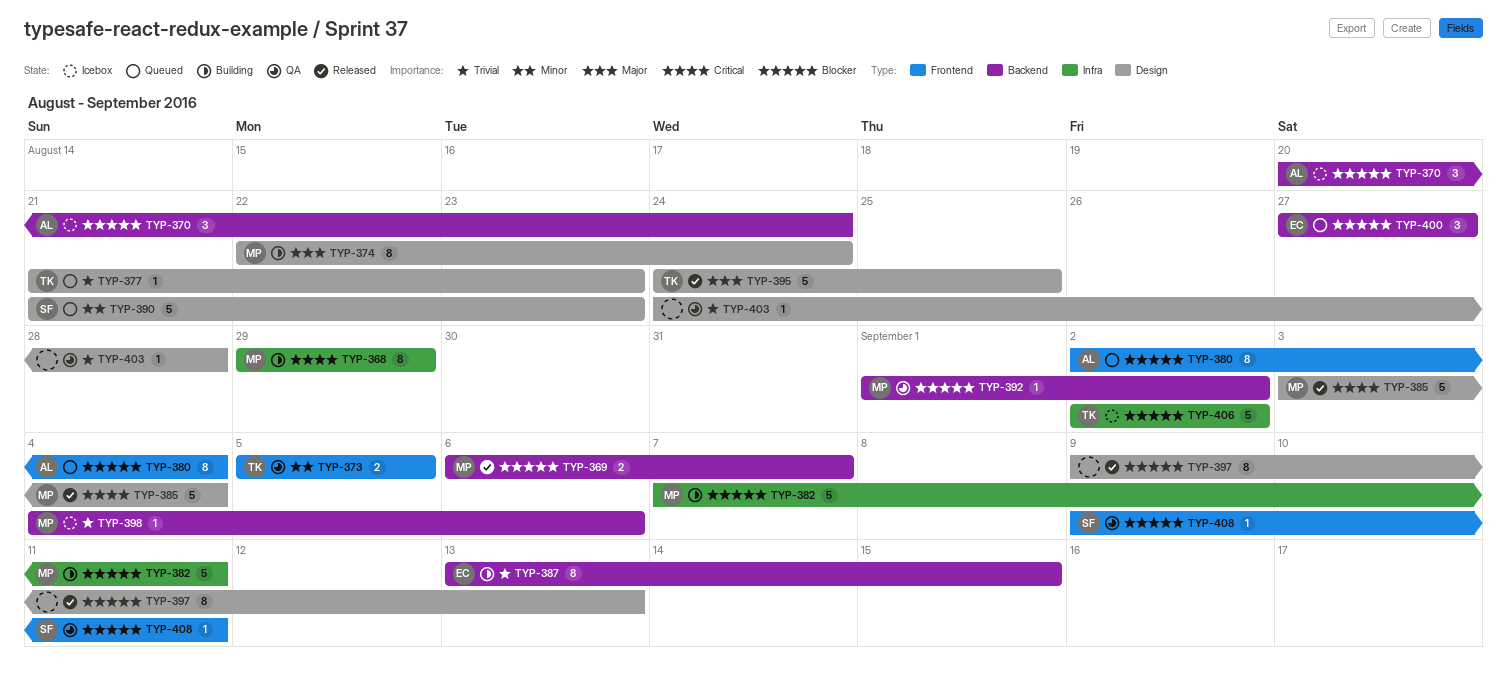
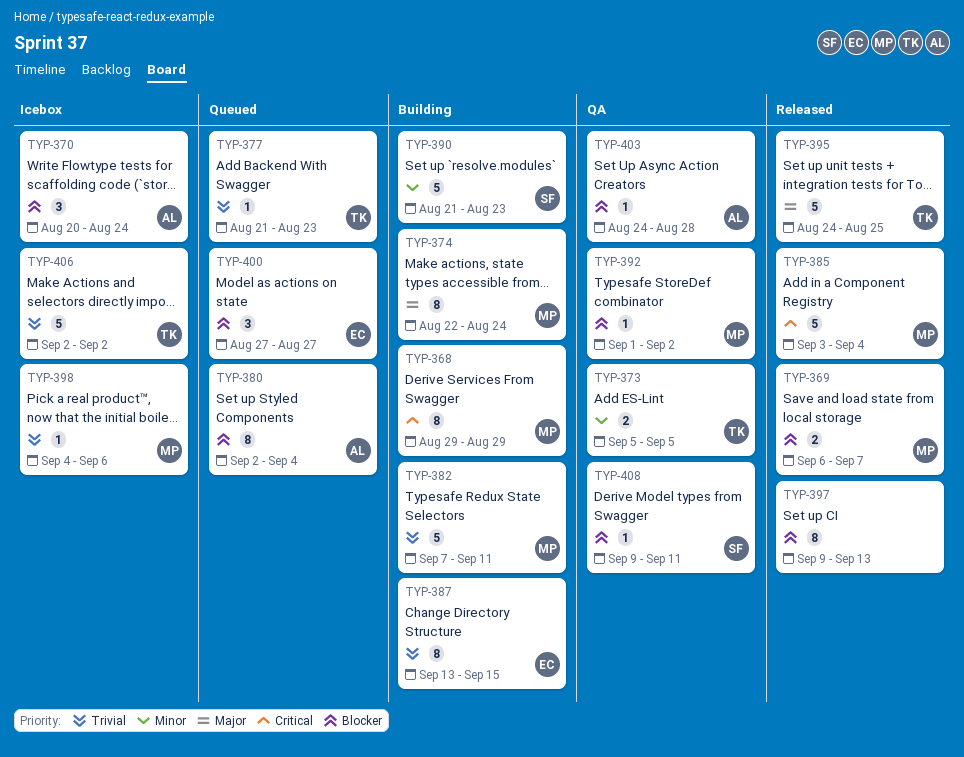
TYP-382, priority: Blocker -> Trivial
TYP-390, status: Queued -> Building
TYP-403, owner: none -> AL
TYP-403, priority: Trivial -> Blocker
TYP-406, priority: Blocker -> Trivial

